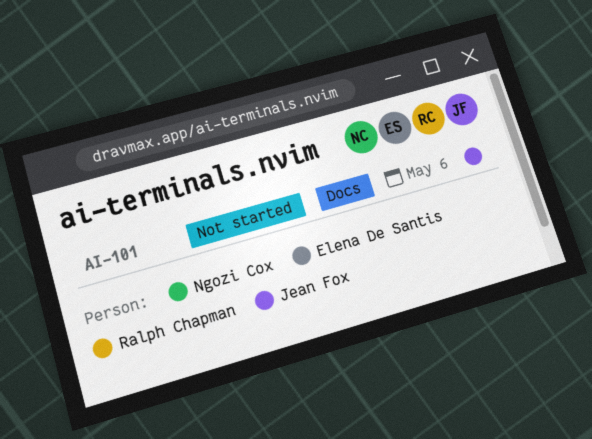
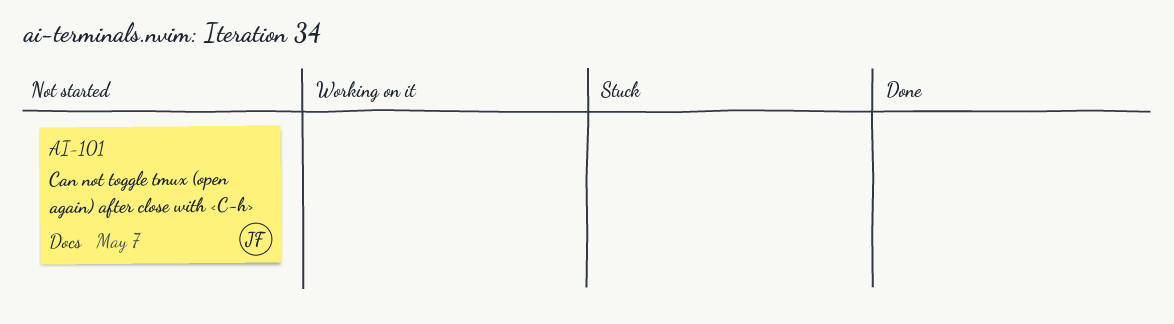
AI-101, due: May 6 -> May 7

